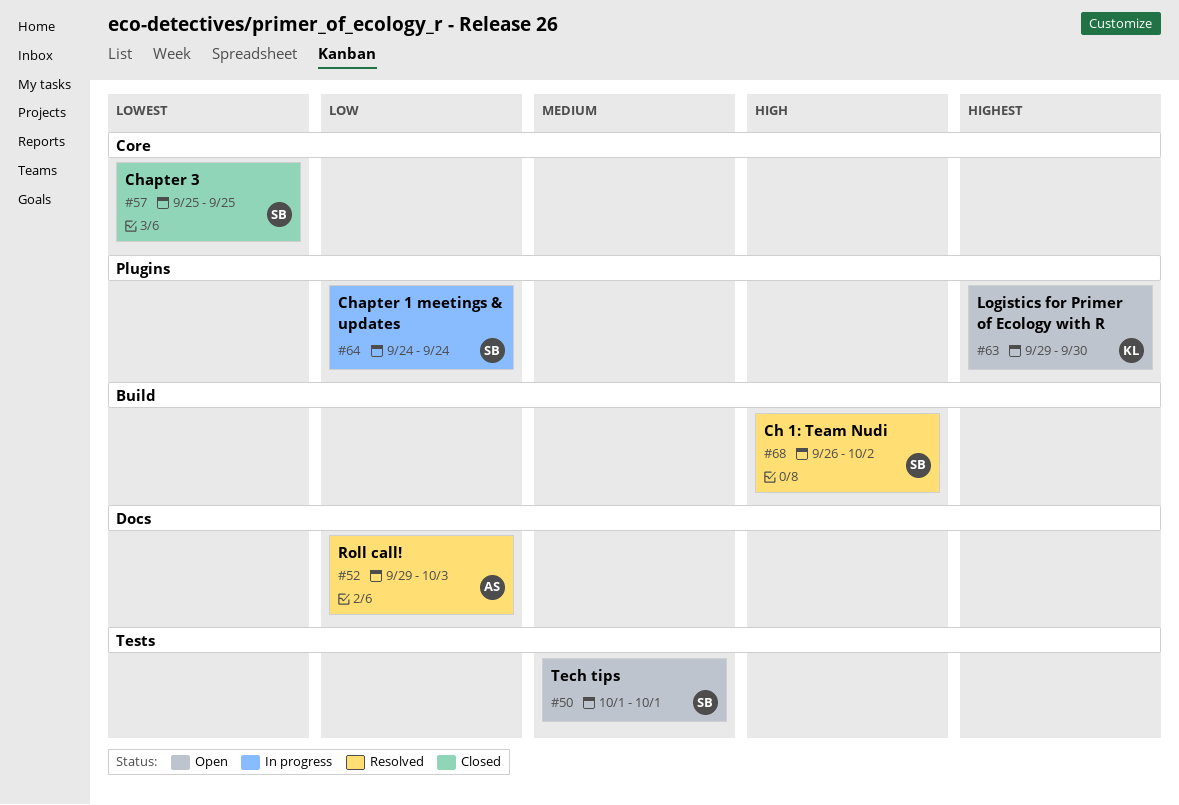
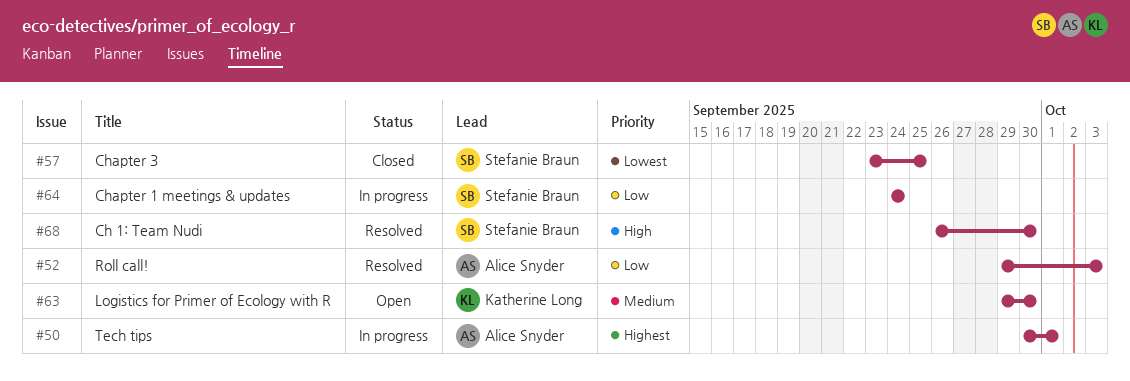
#50, status: Open -> In progress
#50, owner: Stefanie Braun -> Alice Snyder
#50, priority: Medium -> Highest
#50, start: Oct 1 -> Sep 30
#57, start: Sep 25 -> Sep 23
#63, priority: Highest -> Medium
#68, due: Oct 2 -> Sep 30

